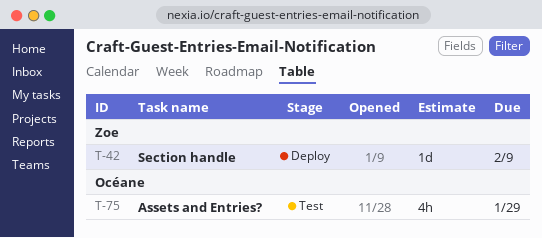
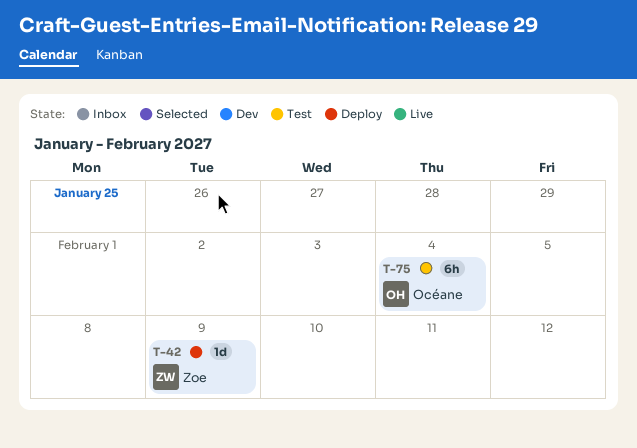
T-75, estimate: 4h -> 6h
T-75, due: Jan 29 -> Feb 4

